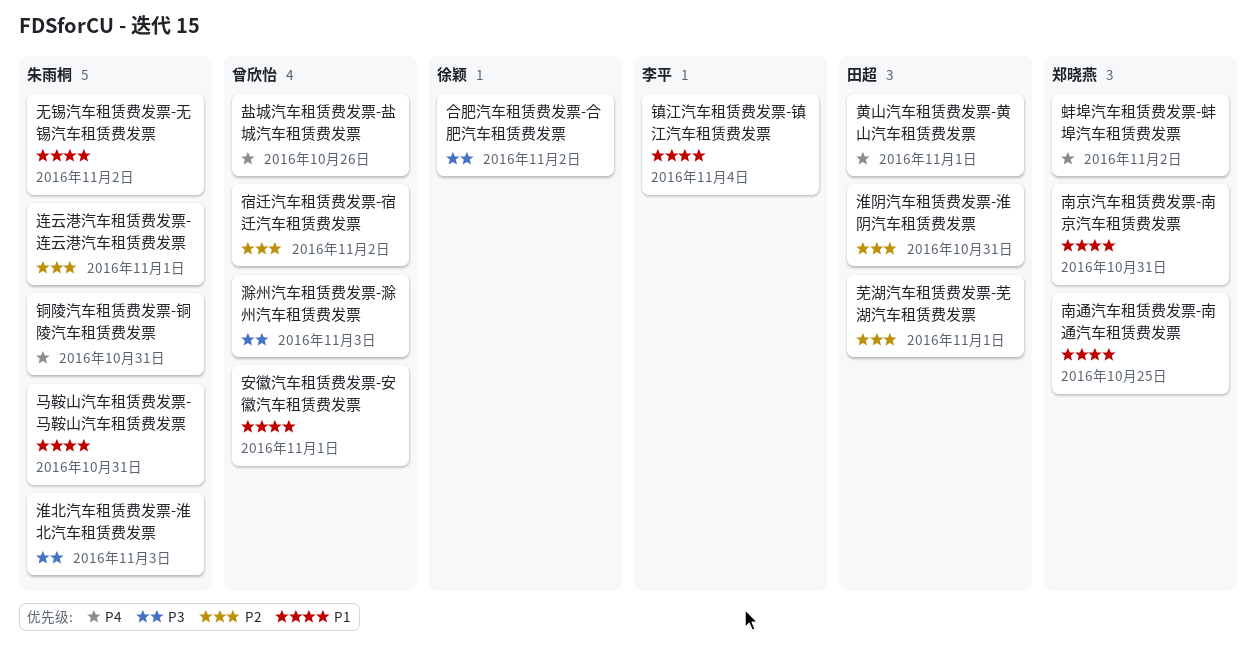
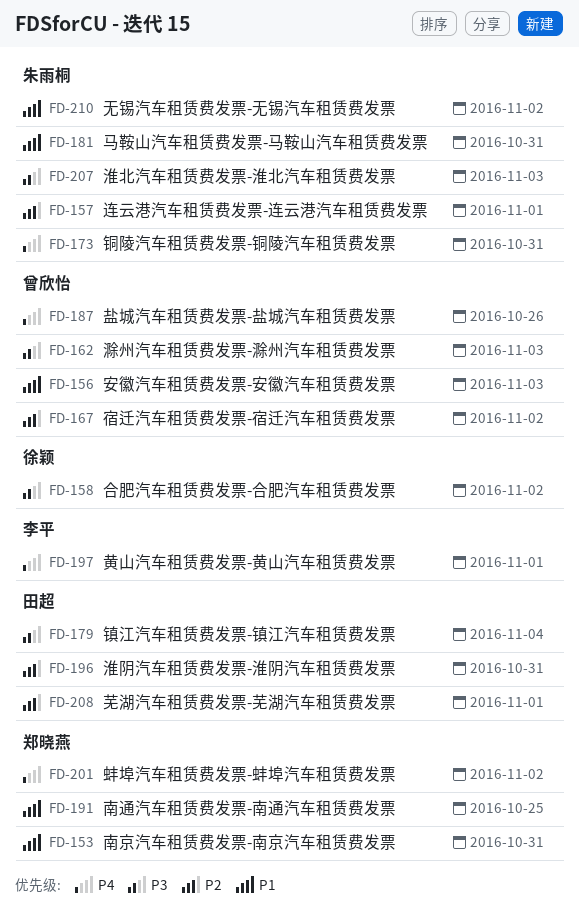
安徽汽车租赁费发票-安徽汽车租赁费发票, due: Nov 1 -> Nov 3
镇江汽车租赁费发票-镇江汽车租赁费发票, owner: 李平 -> 田超
镇江汽车租赁费发票-镇江汽车租赁费发票, priority: P1 -> P3
黄山汽车租赁费发票-黄山汽车租赁费发票, owner: 田超 -> 李平

